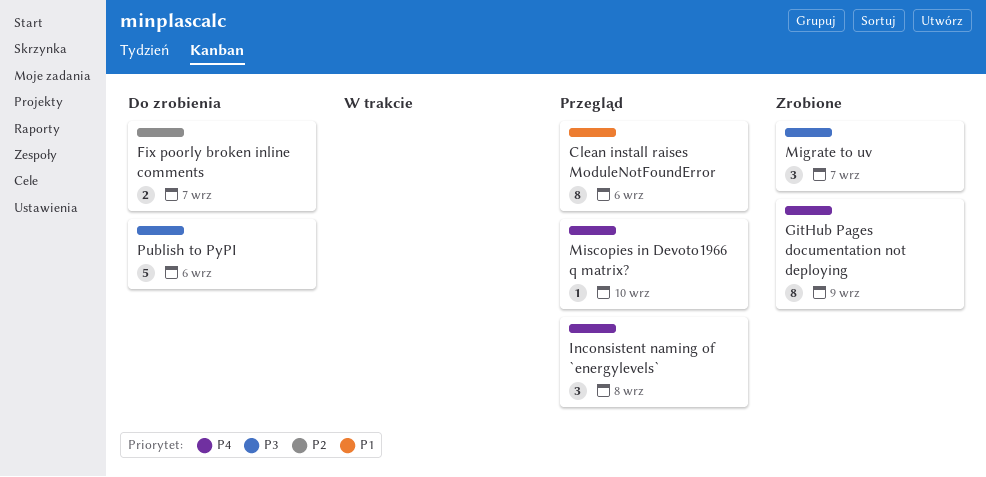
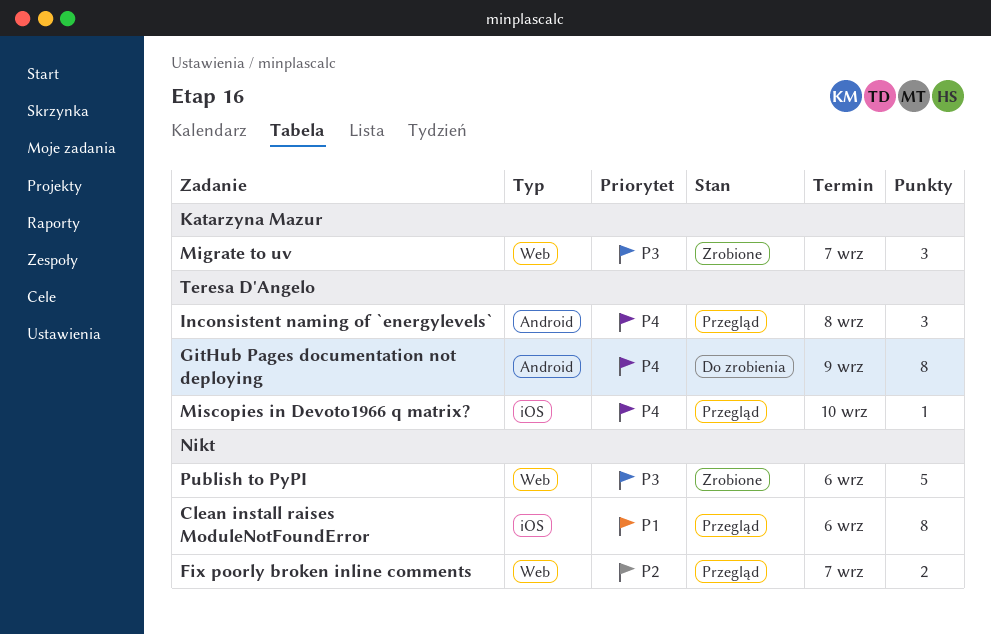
Fix poorly broken inline comments, status: Do zrobienia -> Przegląd
GitHub Pages documentation not deploying, status: Zrobione -> Do zrobienia
Publish to PyPI, status: Do zrobienia -> Zrobione

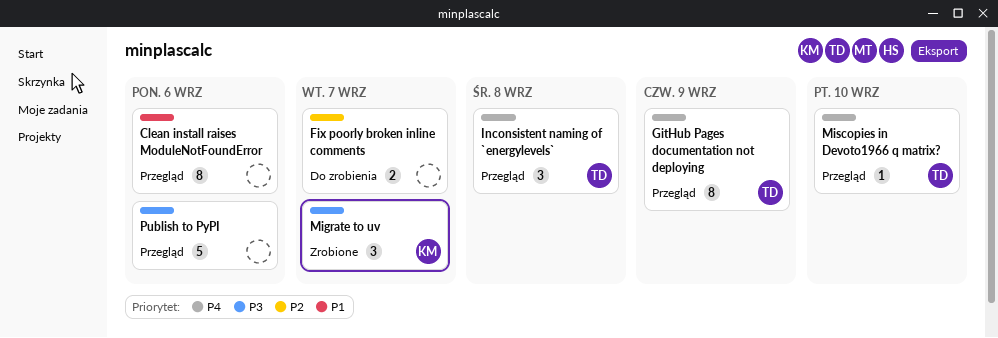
Fix poorly broken inline comments, status: Przegląd -> Do zrobienia
GitHub Pages documentation not deploying, status: Do zrobienia -> Przegląd
Publish to PyPI, status: Zrobione -> Przegląd

